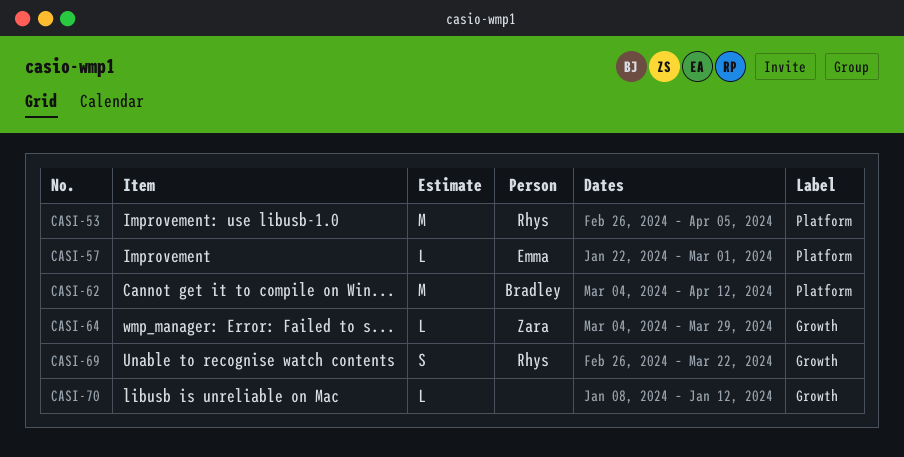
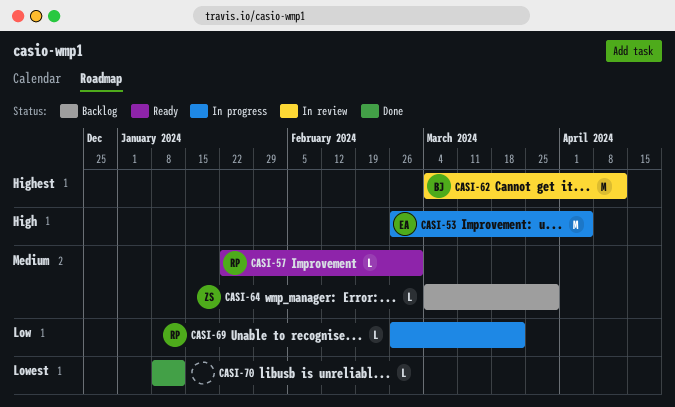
CASI-53, owner: Rhys -> Emma
CASI-57, owner: Emma -> Rhys
CASI-69, estimate: S -> L

